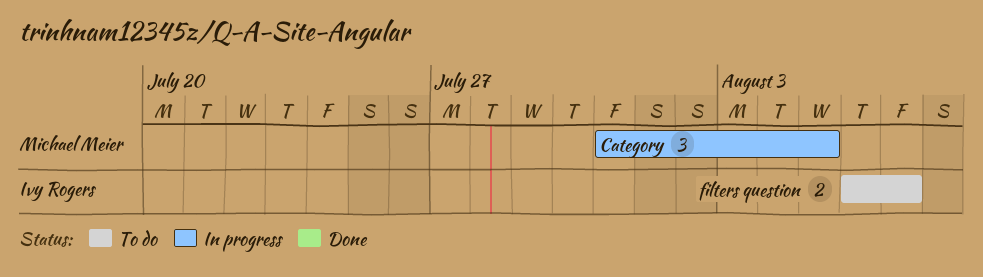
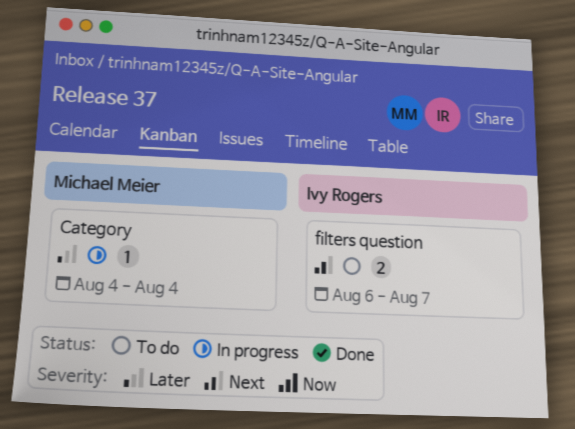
Category, estimate: 3 -> 1
Category, start: Jul 31 -> Aug 4
Category, due: Aug 5 -> Aug 4

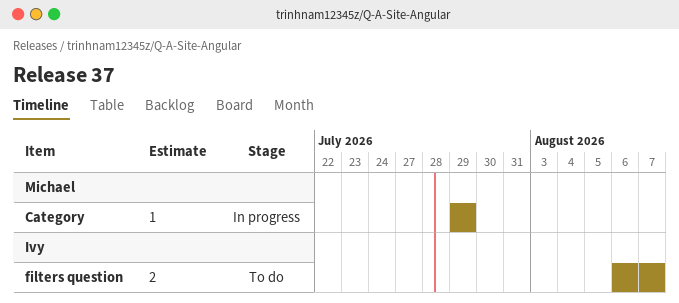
Category, start: Aug 4 -> Jul 29
Category, due: Aug 4 -> Jul 29

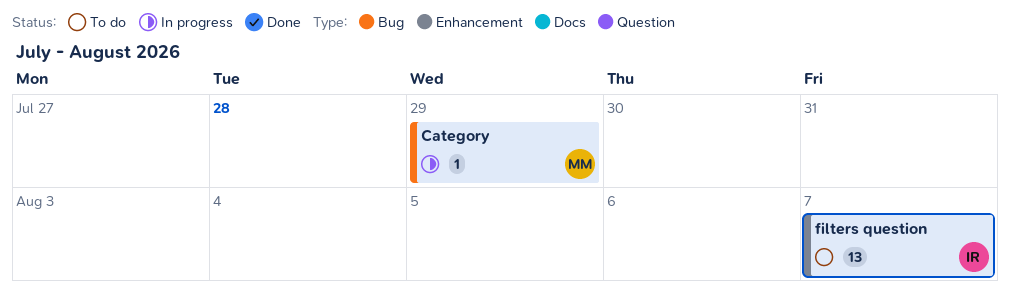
filters question, estimate: 2 -> 13

